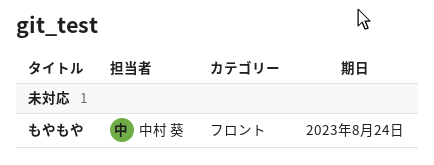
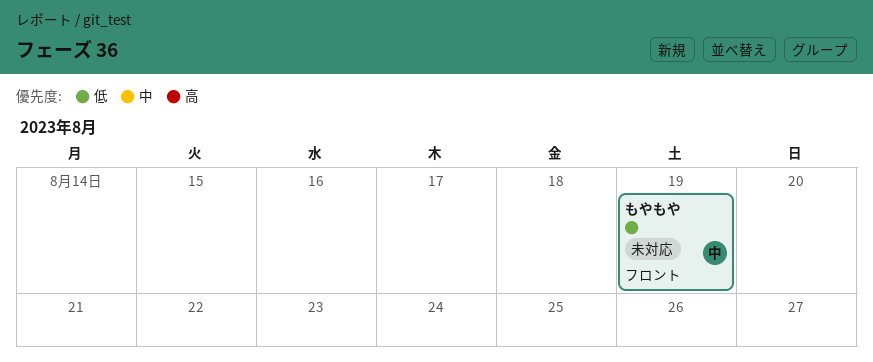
もやもや, due: Aug 24 -> Aug 19

